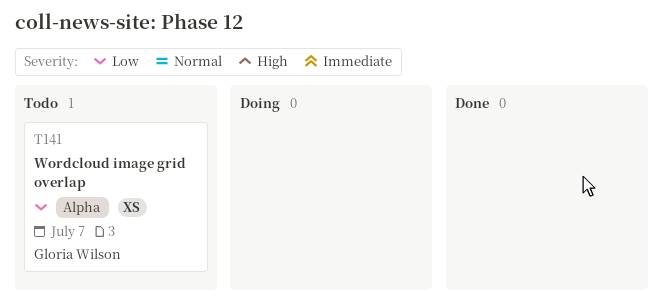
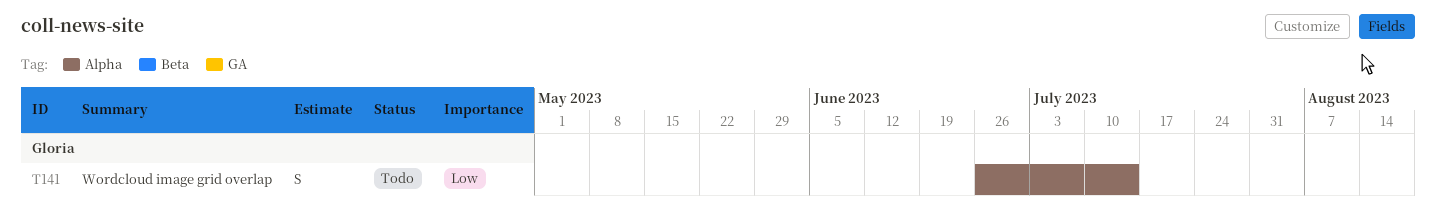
T141, estimate: XS -> S
T141, due: Jul 7 -> Jul 14

